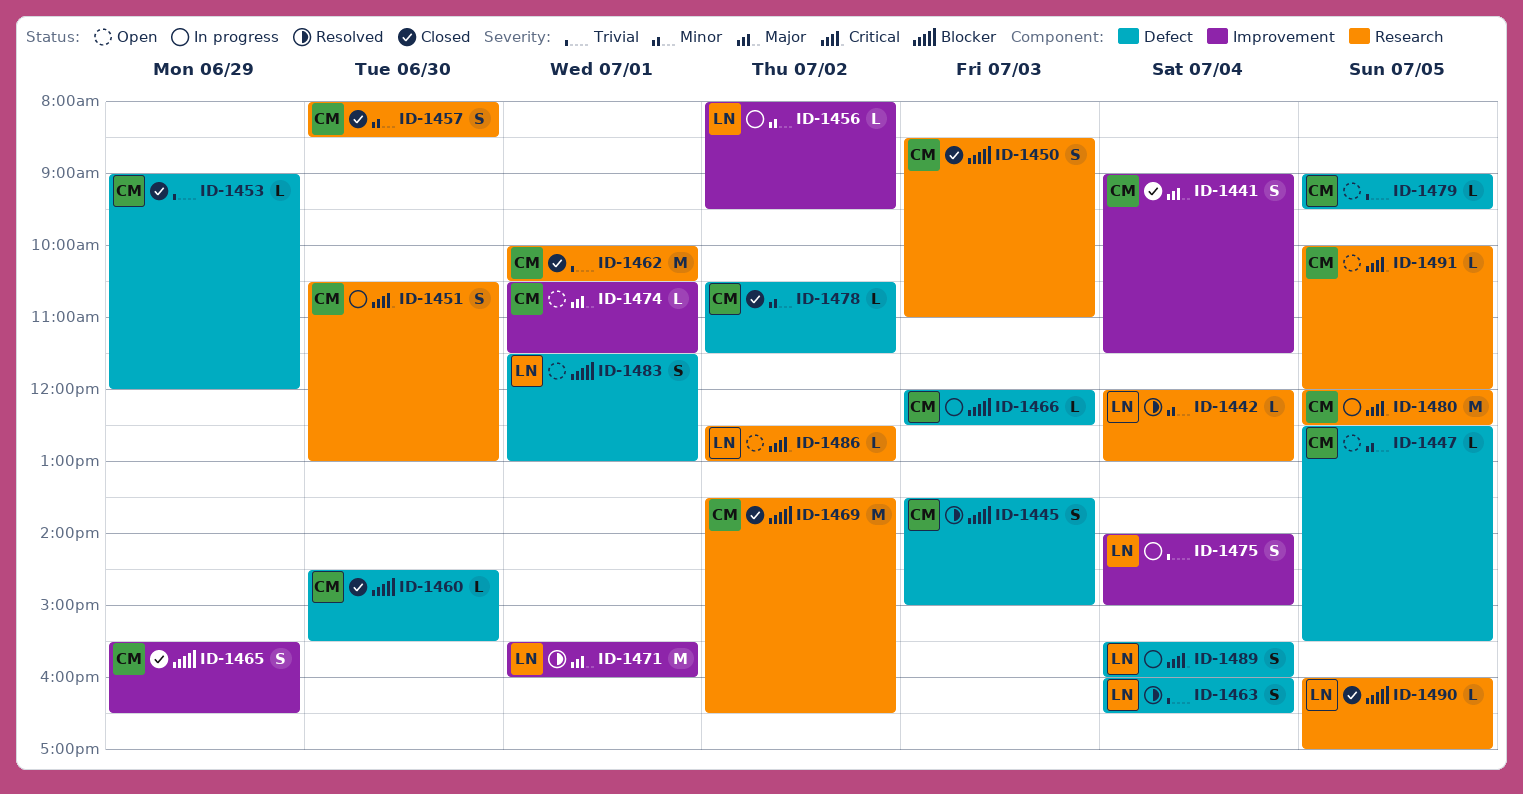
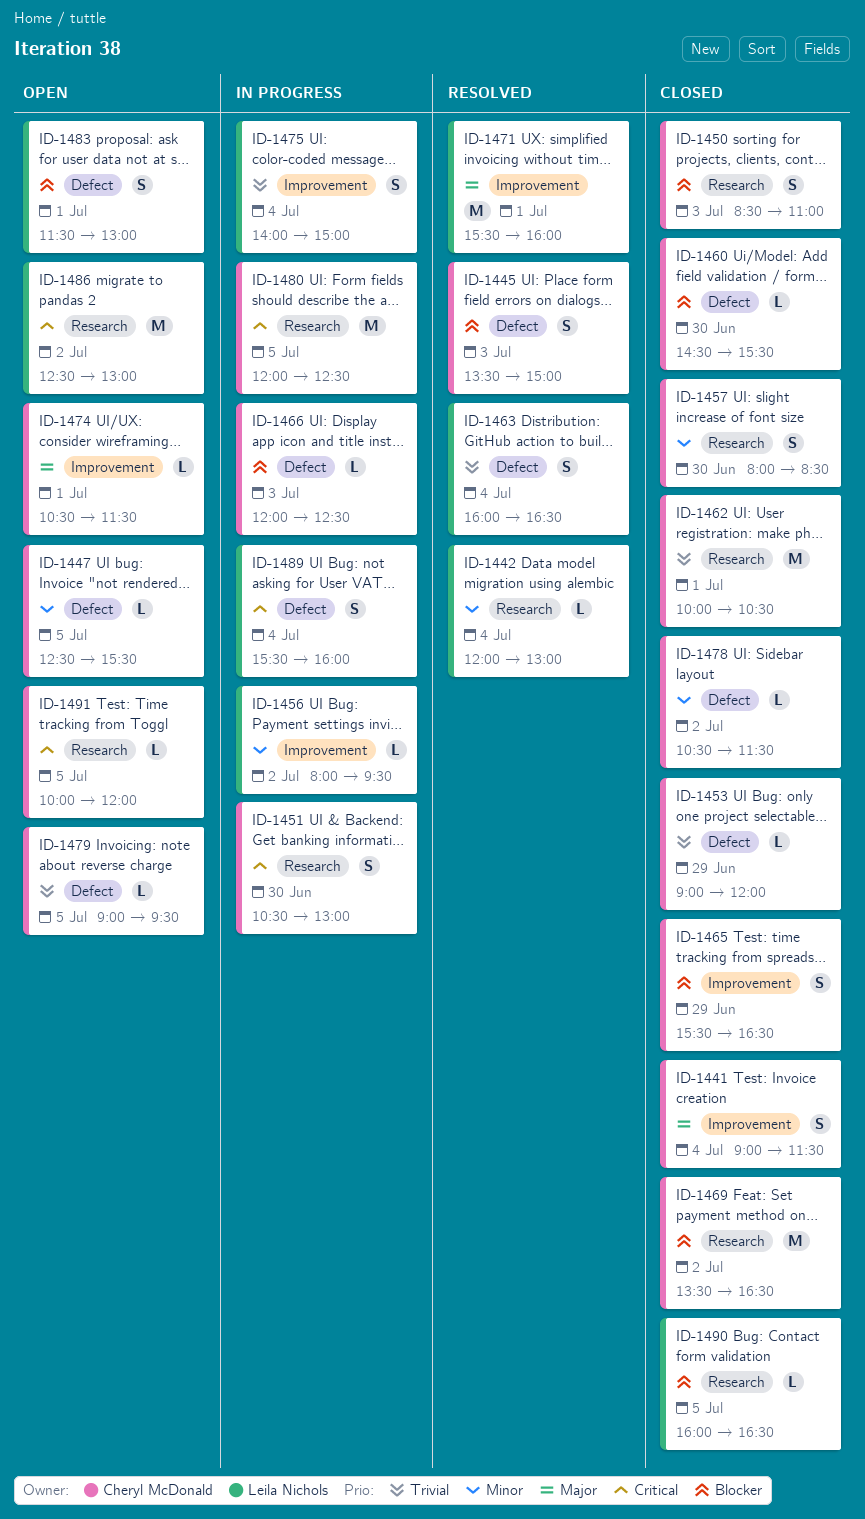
ID-1486, estimate: L -> M
ID-1490, ends: 17:00 -> 16:30

